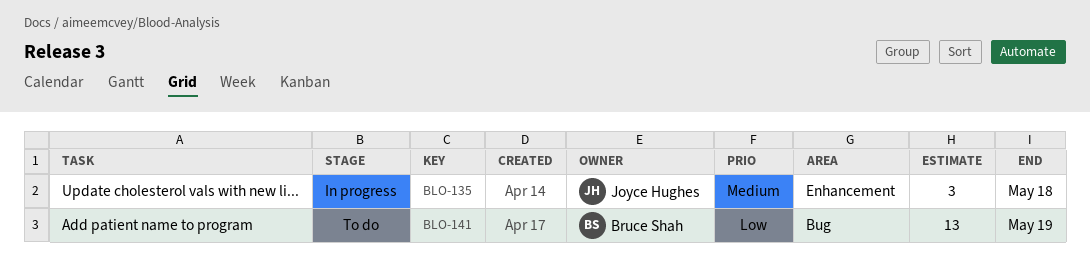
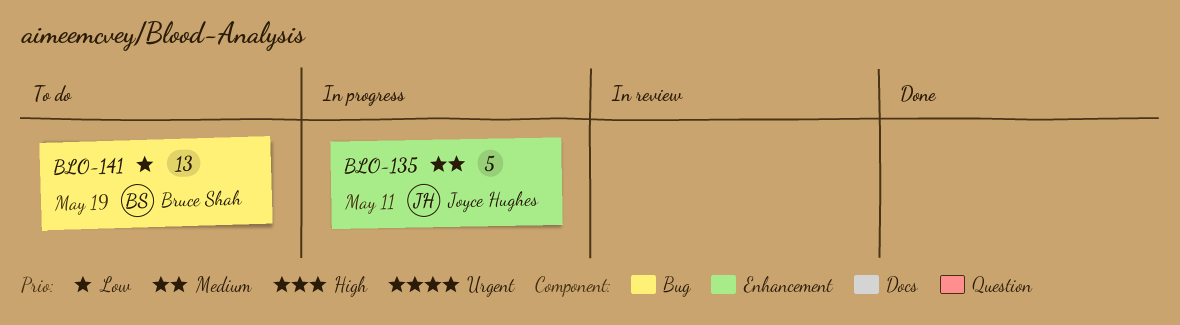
BLO-135, estimate: 3 -> 5
BLO-135, due: May 18 -> May 11

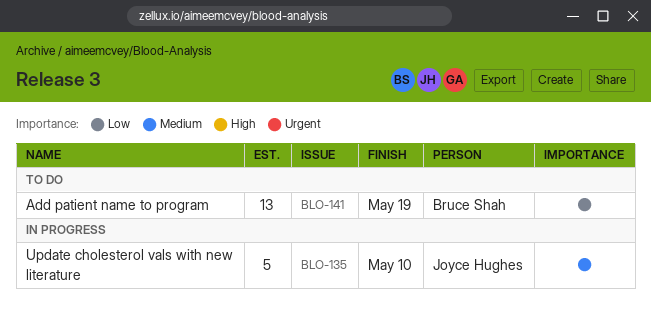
BLO-135, due: May 11 -> May 10

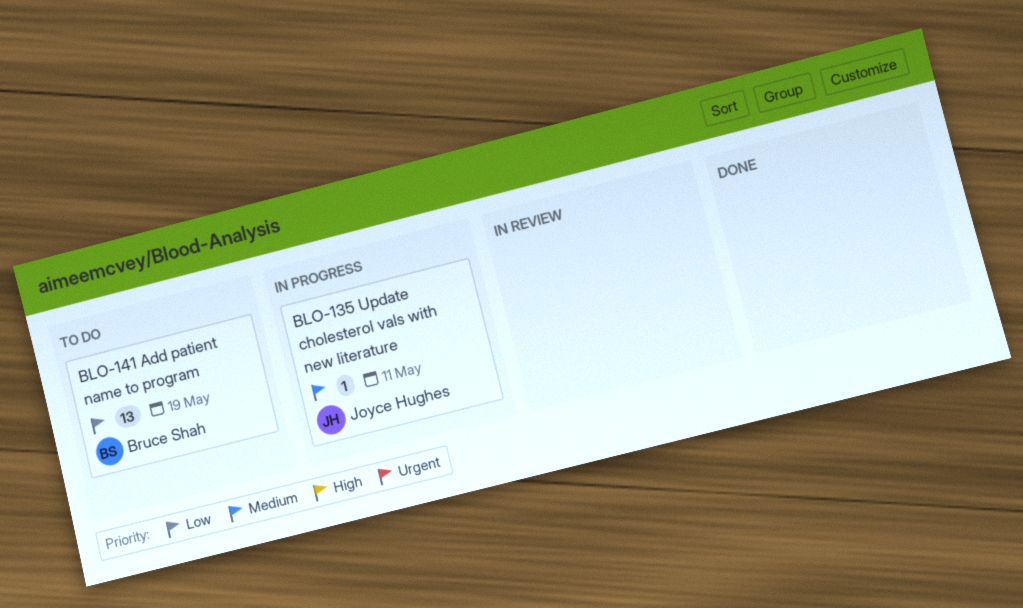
BLO-135, estimate: 5 -> 1
BLO-135, due: May 10 -> May 11

